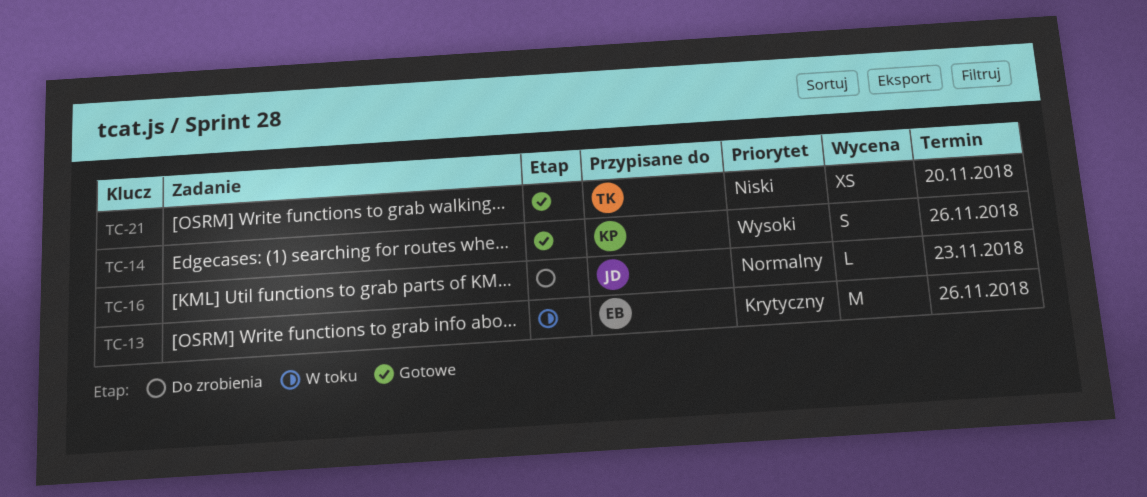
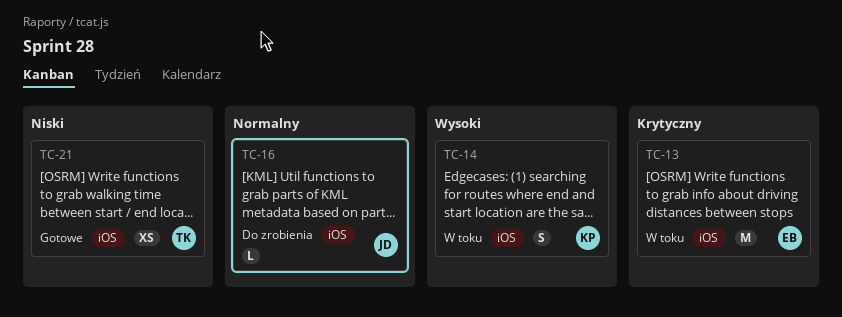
TC-14, status: Gotowe -> W toku

